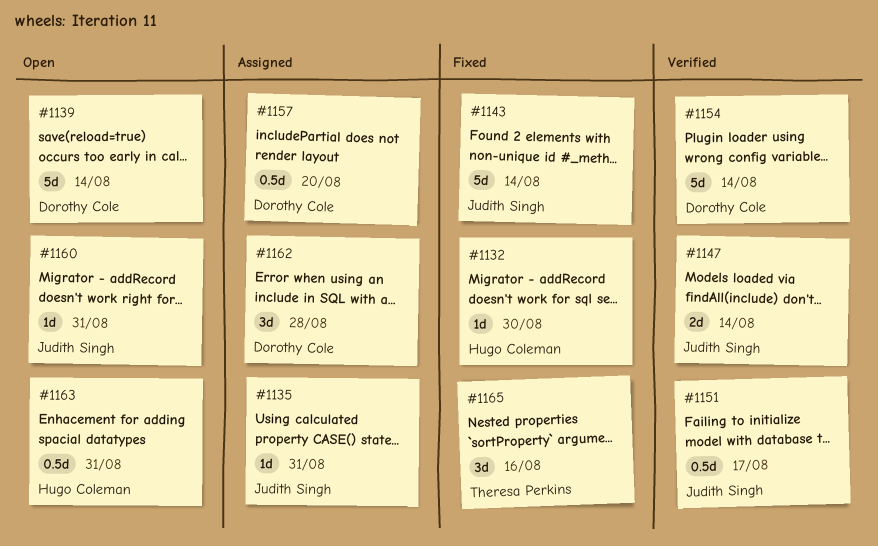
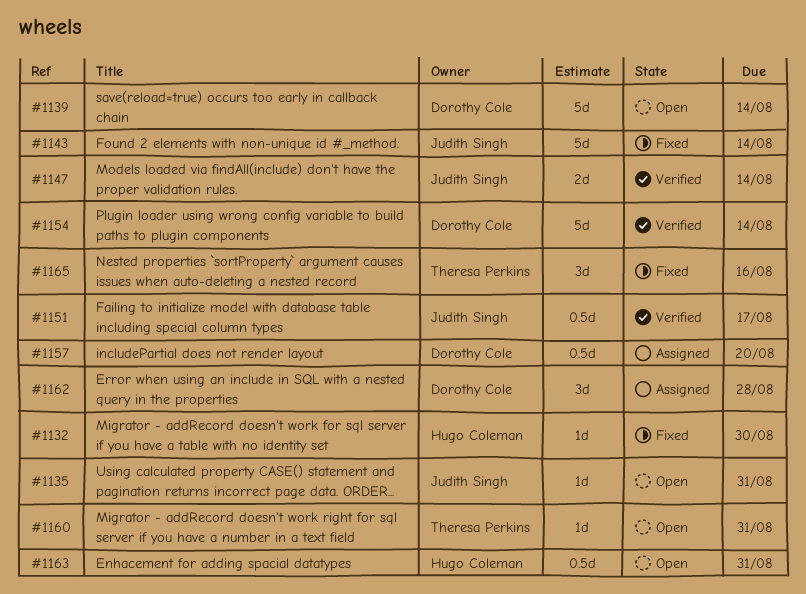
#1135, status: Assigned -> Open
#1160, owner: Judith Singh -> Theresa Perkins

